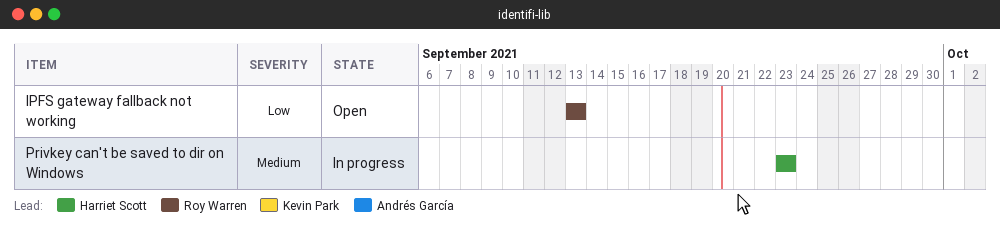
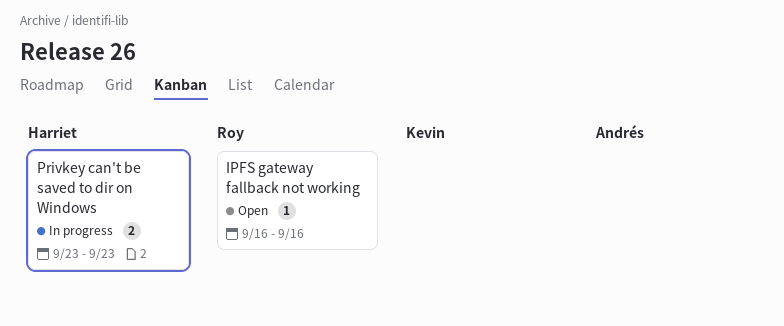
IPFS gateway fallback not working, start: Sep 13 -> Sep 16
IPFS gateway fallback not working, due: Sep 13 -> Sep 16

